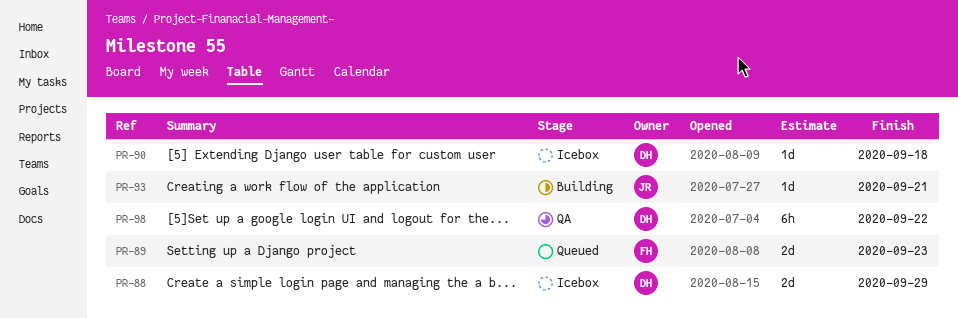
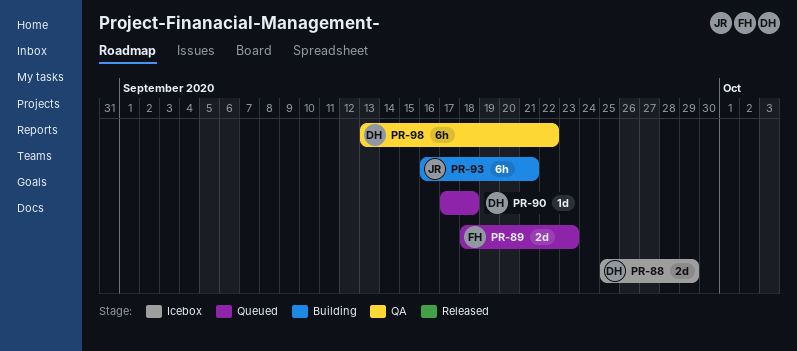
PR-90, status: Icebox -> Queued
PR-93, estimate: 1d -> 6h

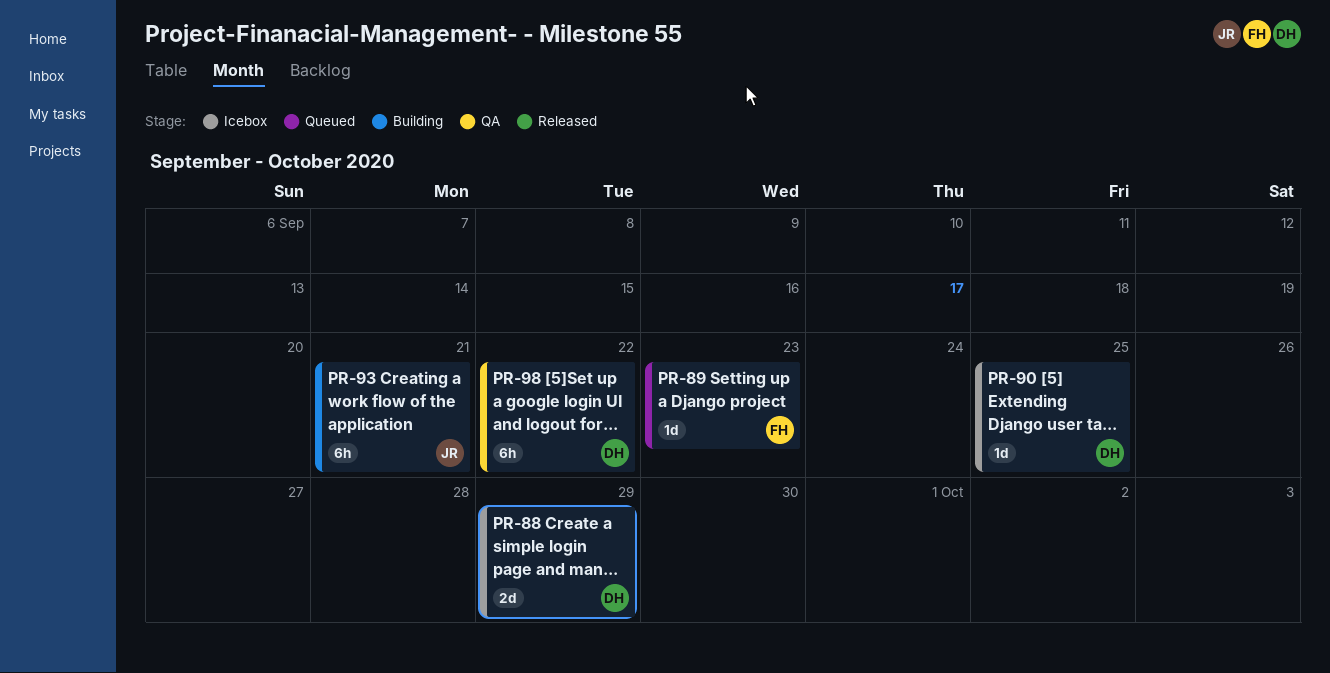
PR-89, estimate: 2d -> 1d
PR-90, status: Queued -> Icebox
PR-90, due: Sep 18 -> Sep 25

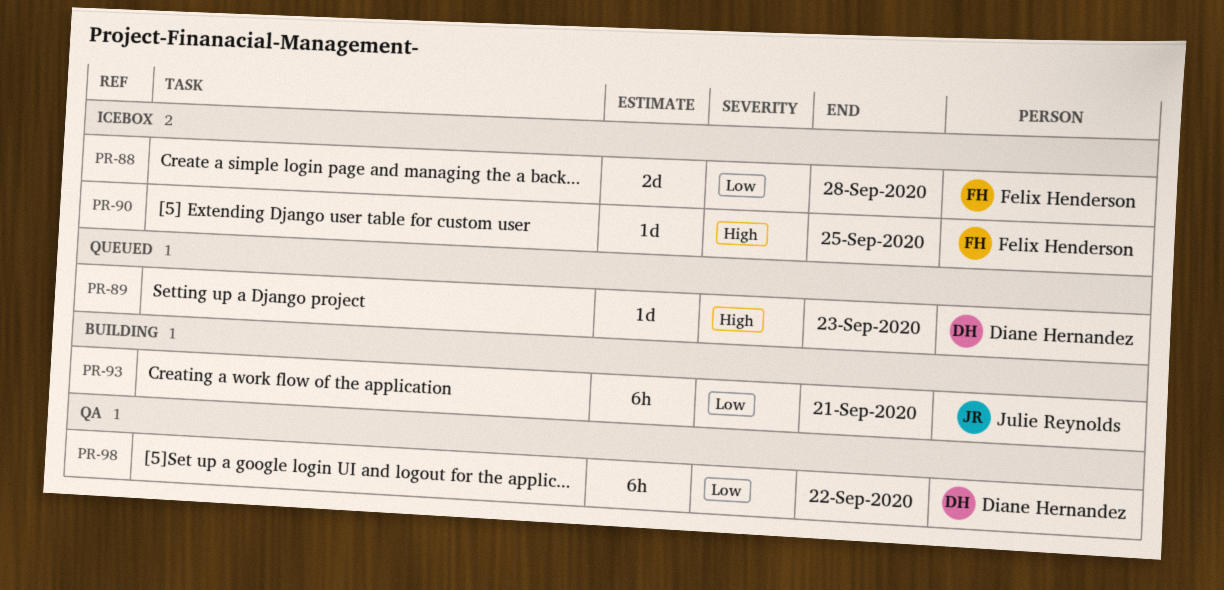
PR-88, owner: Diane Hernandez -> Felix Henderson
PR-88, due: Sep 29 -> Sep 28
PR-89, owner: Felix Henderson -> Diane Hernandez
PR-90, owner: Diane Hernandez -> Felix Henderson

